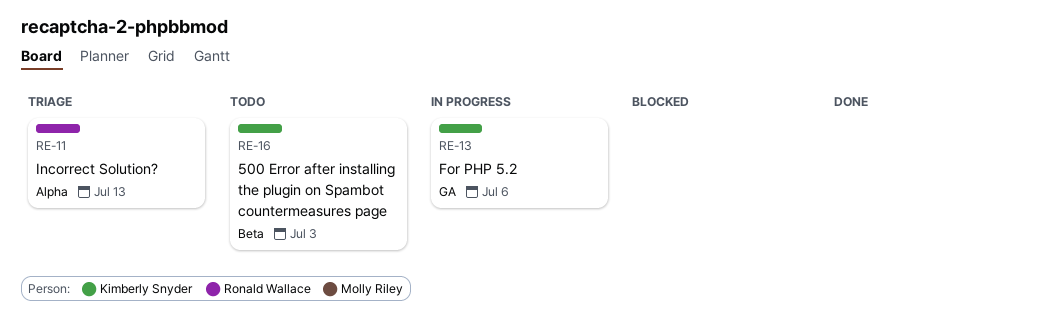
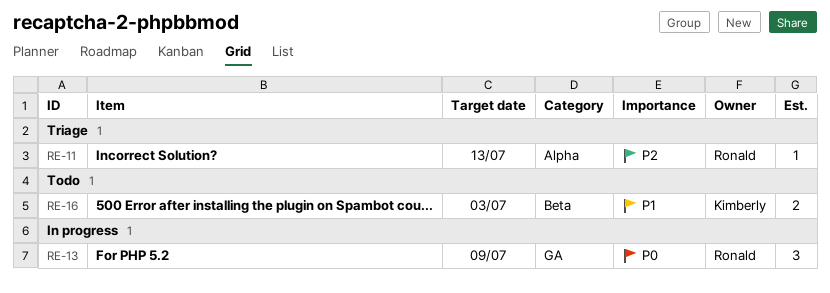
RE-13, owner: Kimberly Snyder -> Ronald Wallace
RE-13, due: Jul 6 -> Jul 9

